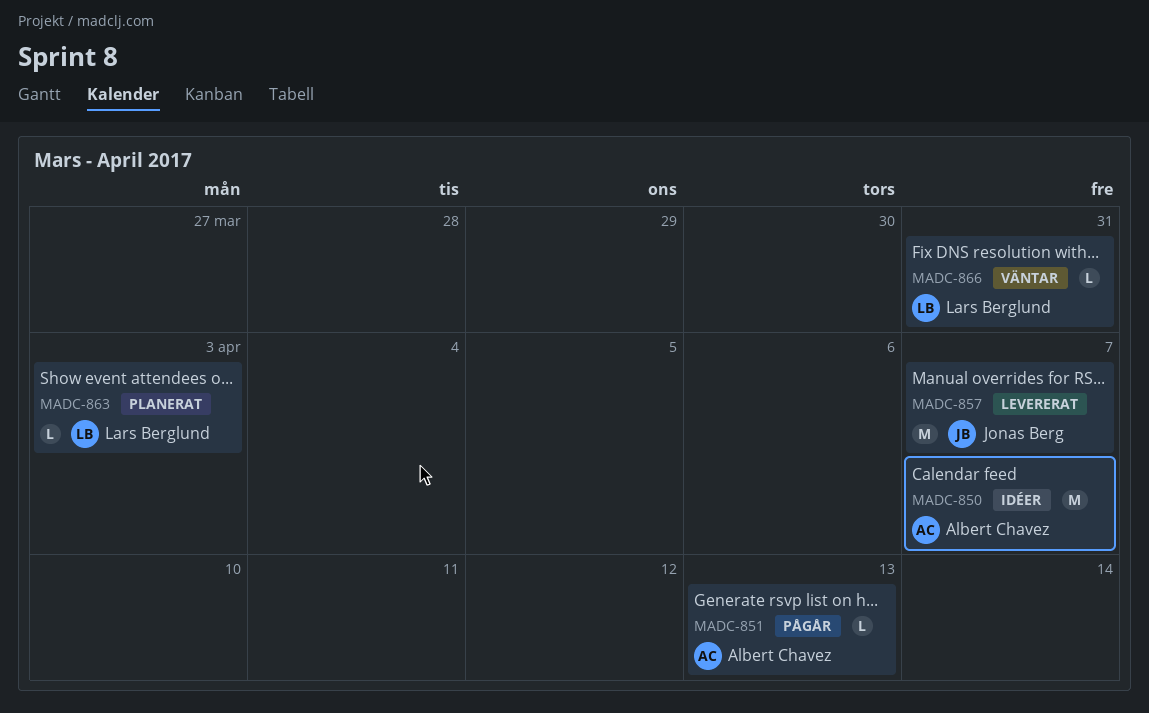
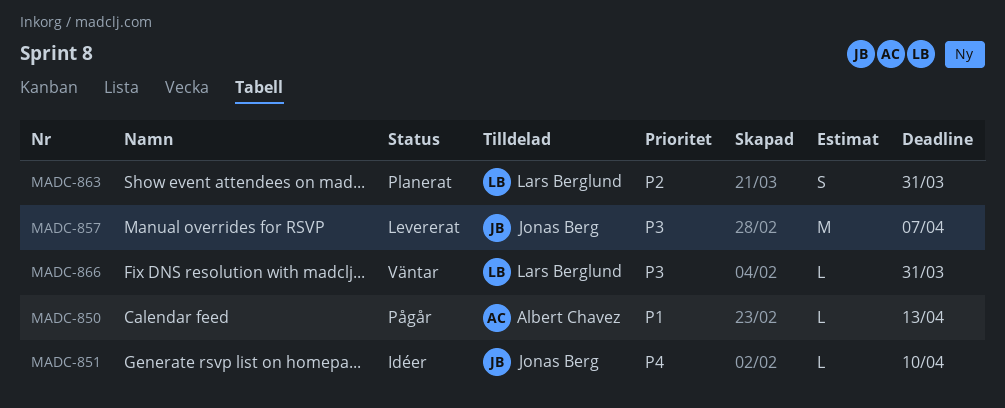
MADC-850, status: Idéer -> Pågår
MADC-850, estimate: M -> L
MADC-850, due: Apr 7 -> Apr 13
MADC-851, status: Pågår -> Idéer
MADC-851, owner: Albert Chavez -> Jonas Berg
MADC-851, due: Apr 13 -> Apr 10
MADC-863, estimate: L -> S
MADC-863, due: Apr 3 -> Mar 31

